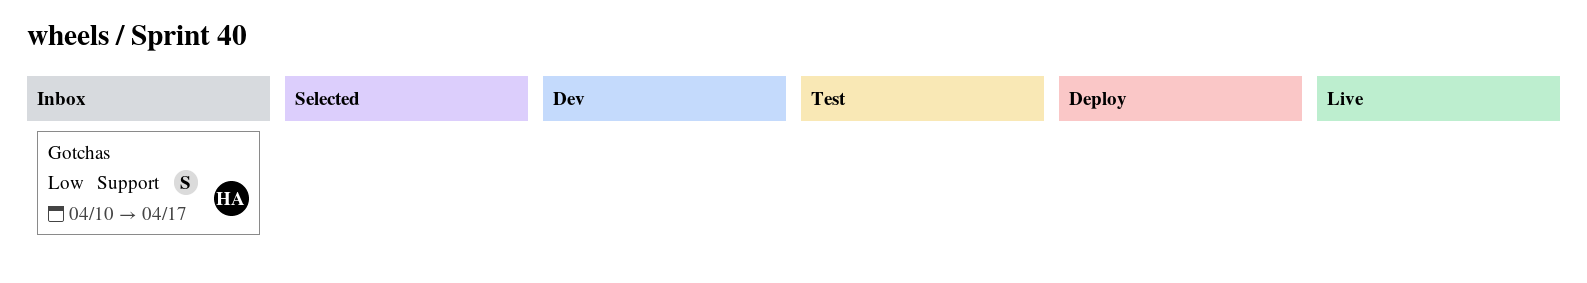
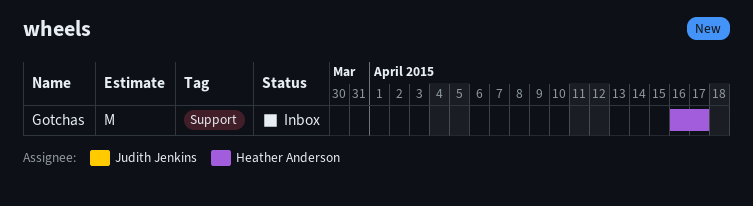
Gotchas, estimate: S -> M
Gotchas, start: Apr 10 -> Apr 16

